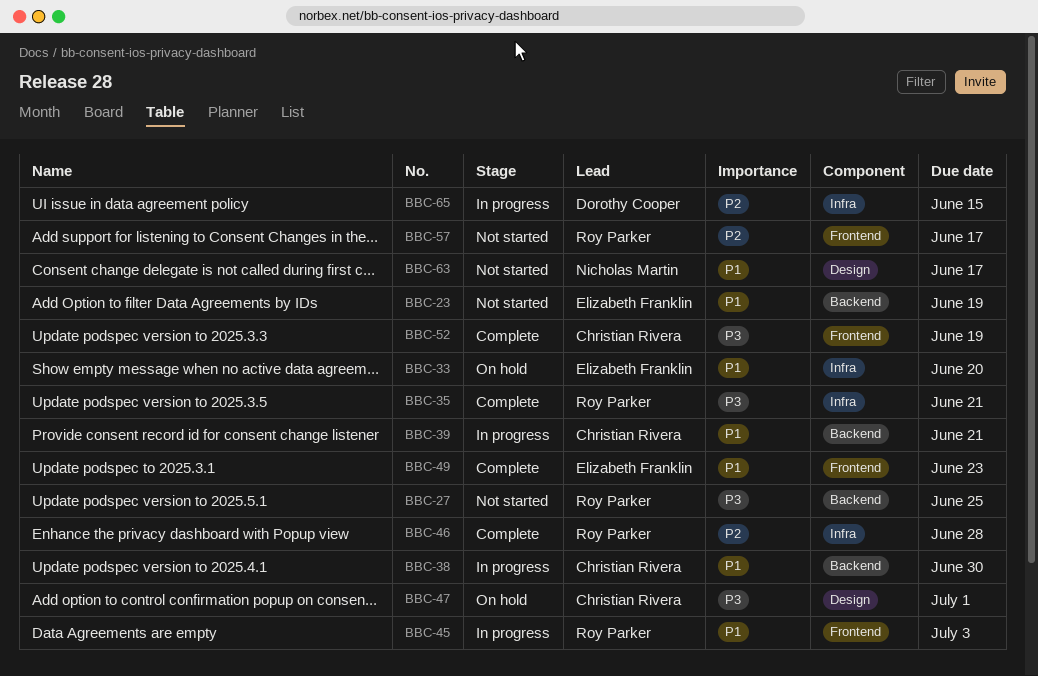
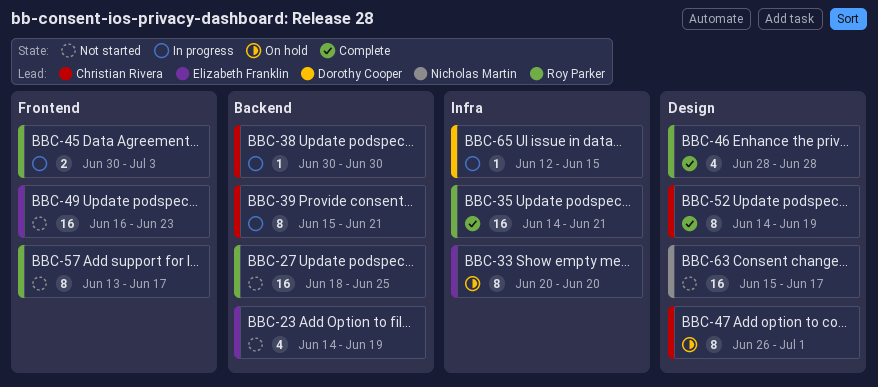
BBC-46, label: Infra -> Design
BBC-49, status: Complete -> Not started
BBC-52, label: Frontend -> Design

